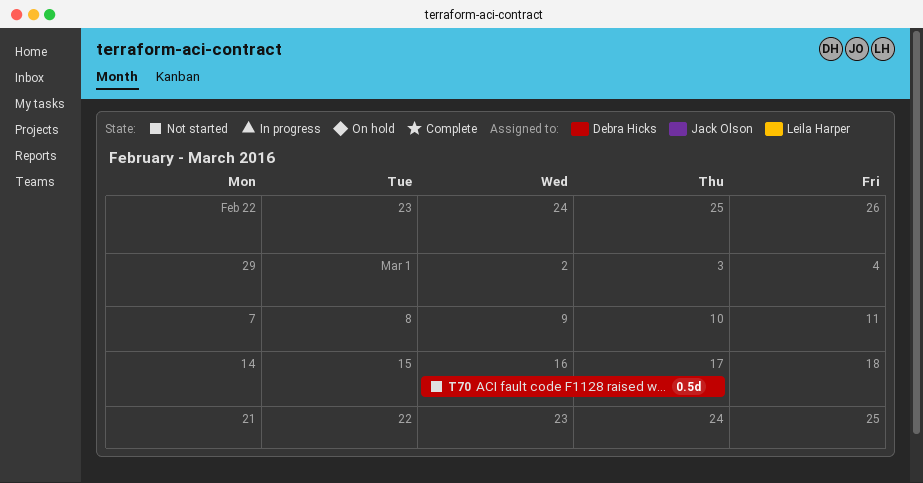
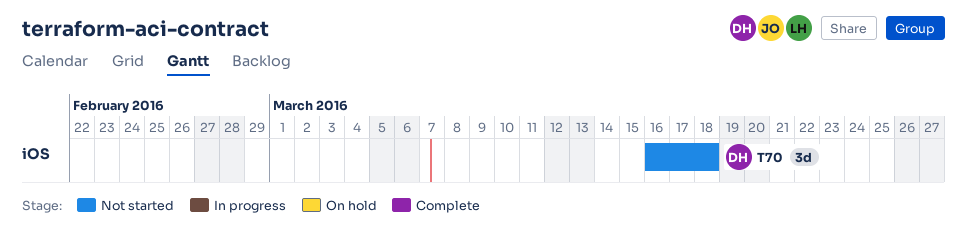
T70, estimate: 0.5d -> 3d
T70, due: Mar 17 -> Mar 18

